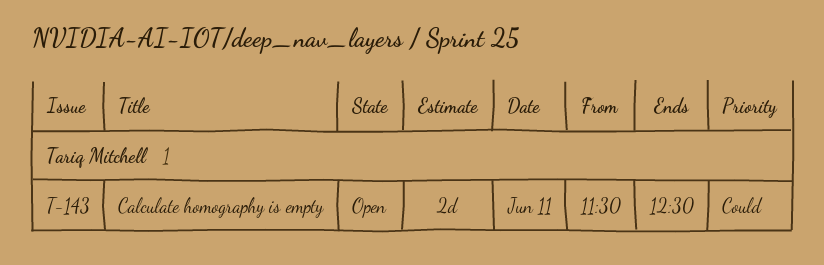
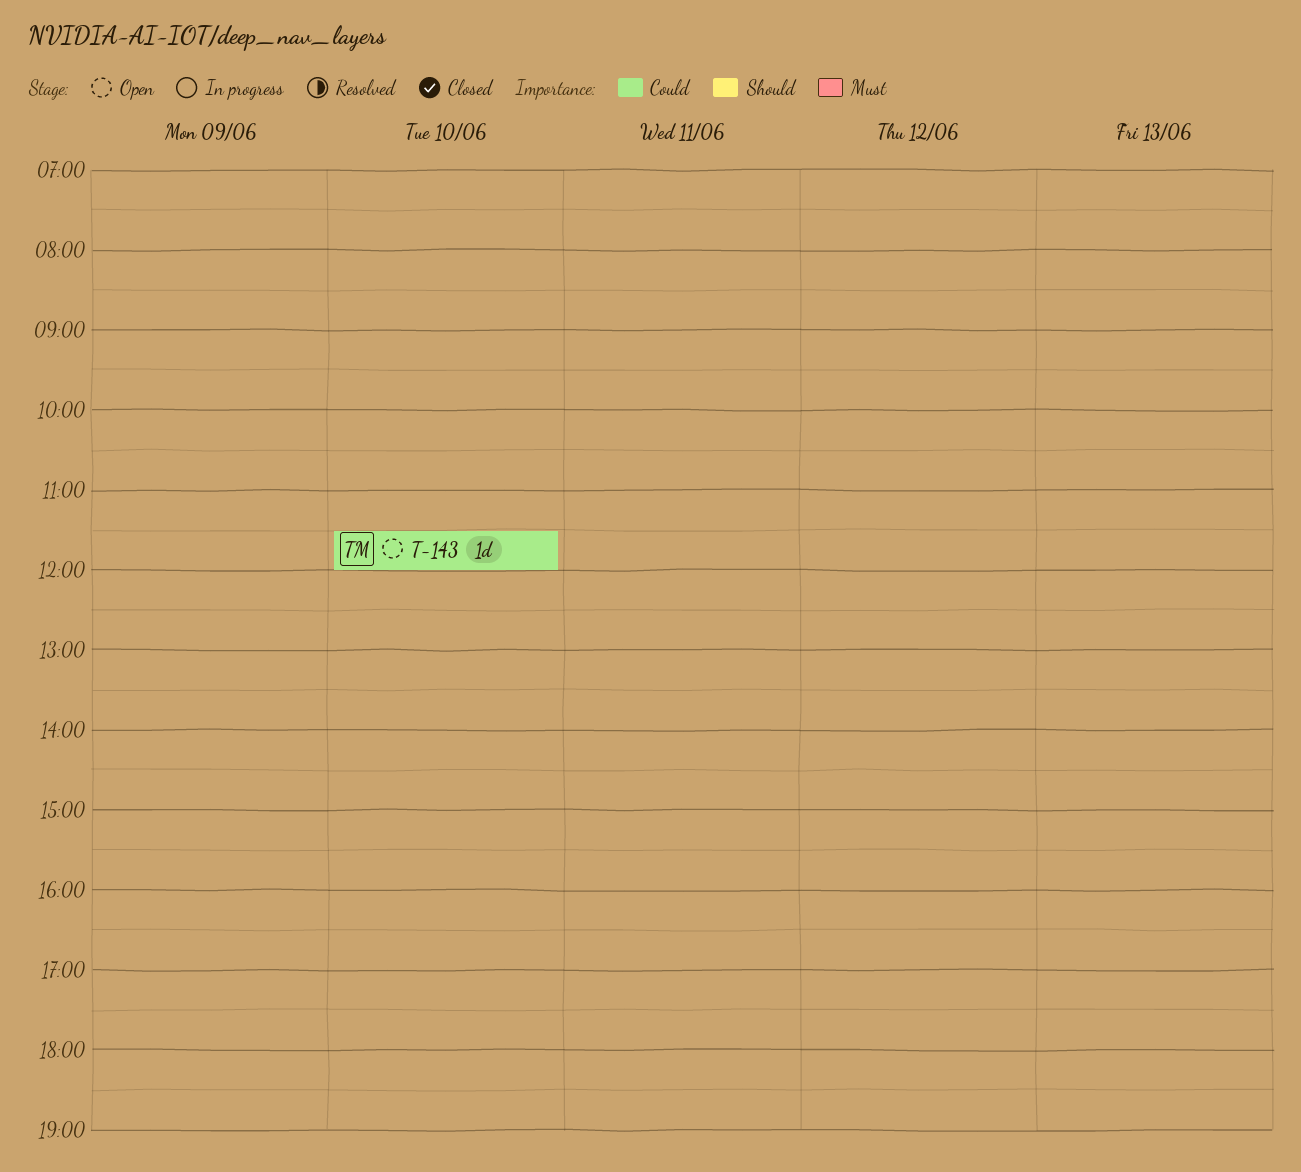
T-143, estimate: 2d -> 1d
T-143, day: Jun 11 -> Jun 10
T-143, ends: 12:30 -> 12:00

